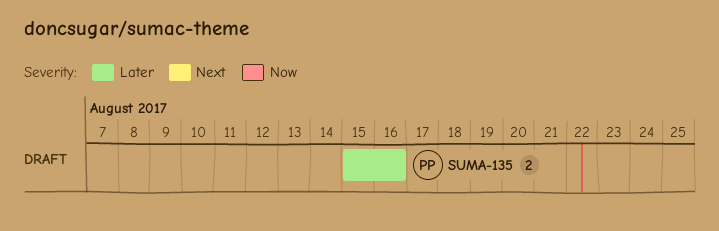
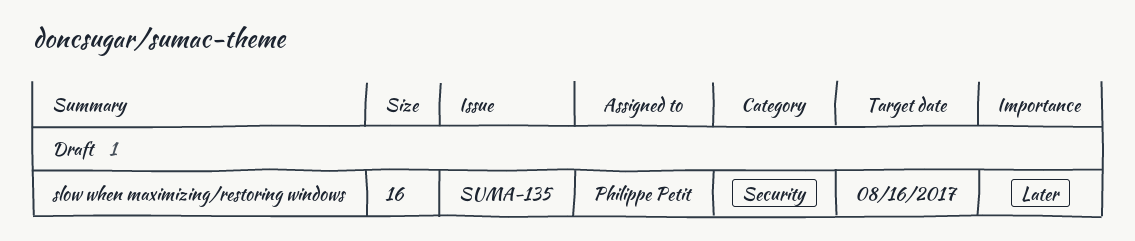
SUMA-135, estimate: 2 -> 16

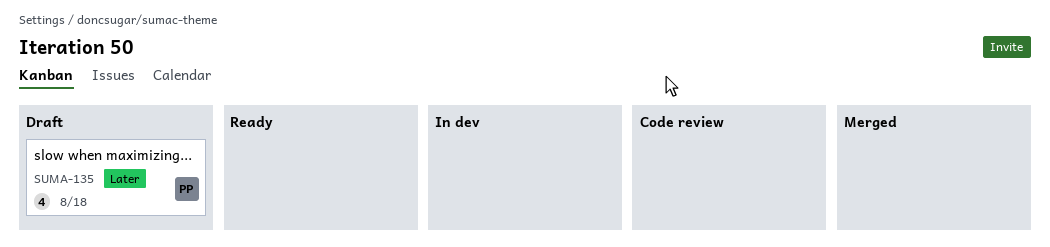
SUMA-135, estimate: 16 -> 4
SUMA-135, due: Aug 16 -> Aug 18

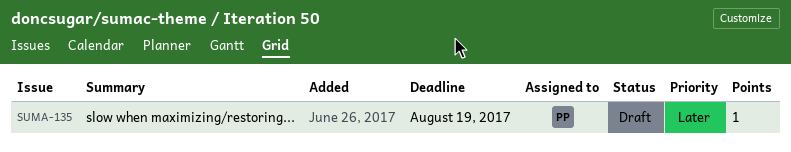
SUMA-135, estimate: 4 -> 1
SUMA-135, due: Aug 18 -> Aug 19

